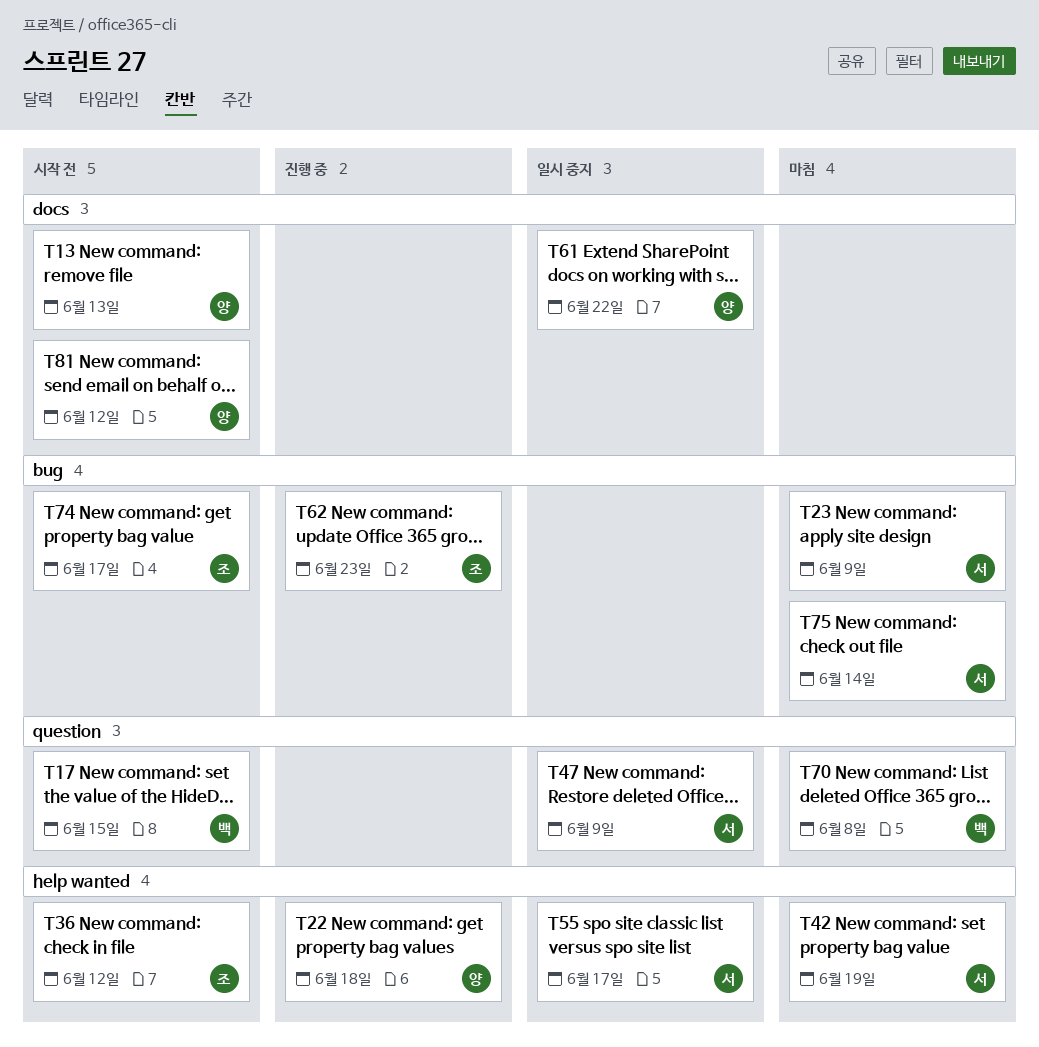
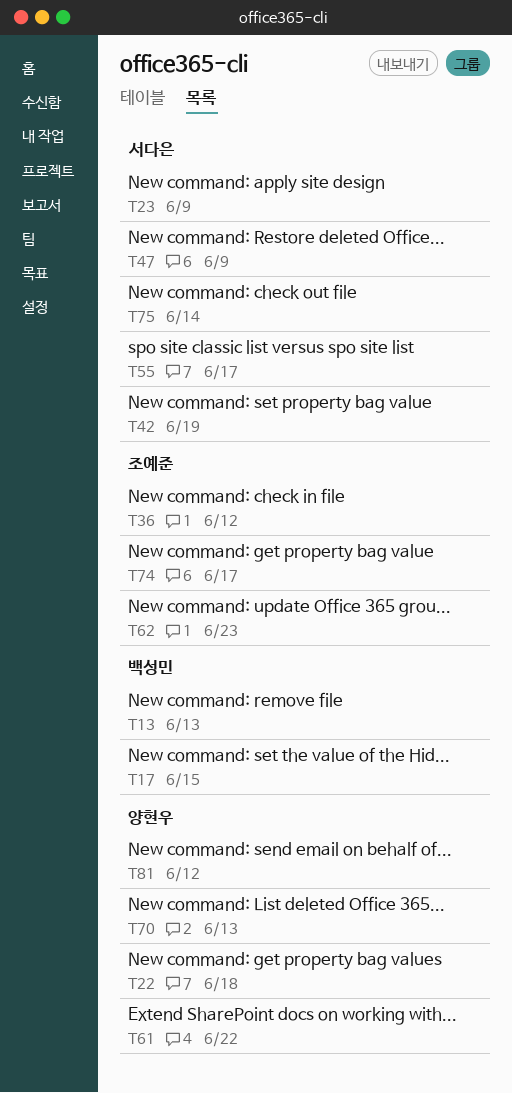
T13, owner: 양현우 -> 백성민
T70, owner: 백성민 -> 양현우
T70, due: Jun 8 -> Jun 13

